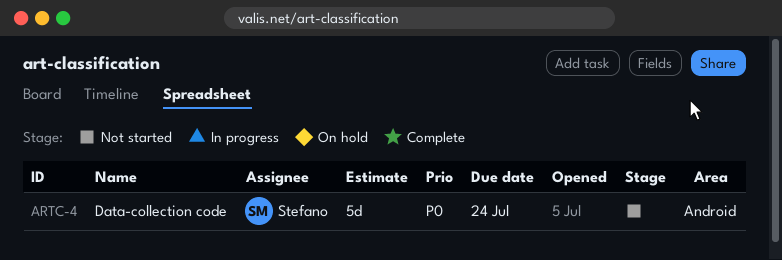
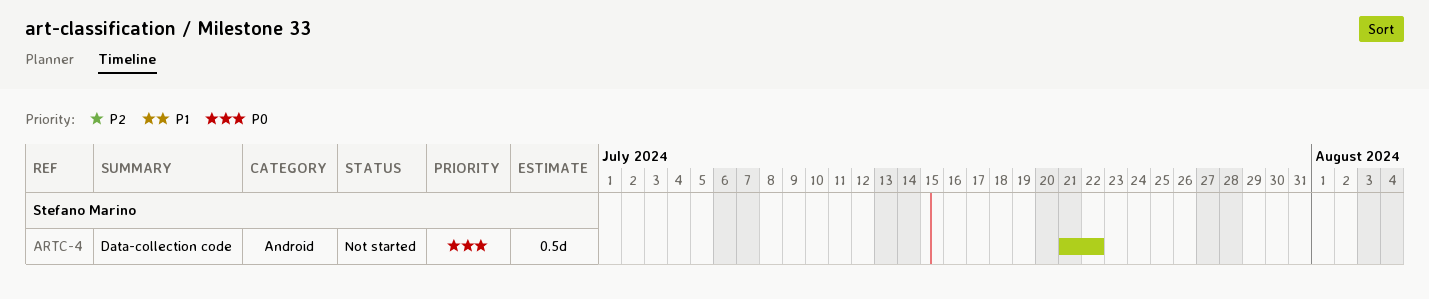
ARTC-4, estimate: 5d -> 0.5d
ARTC-4, due: Jul 24 -> Jul 22

